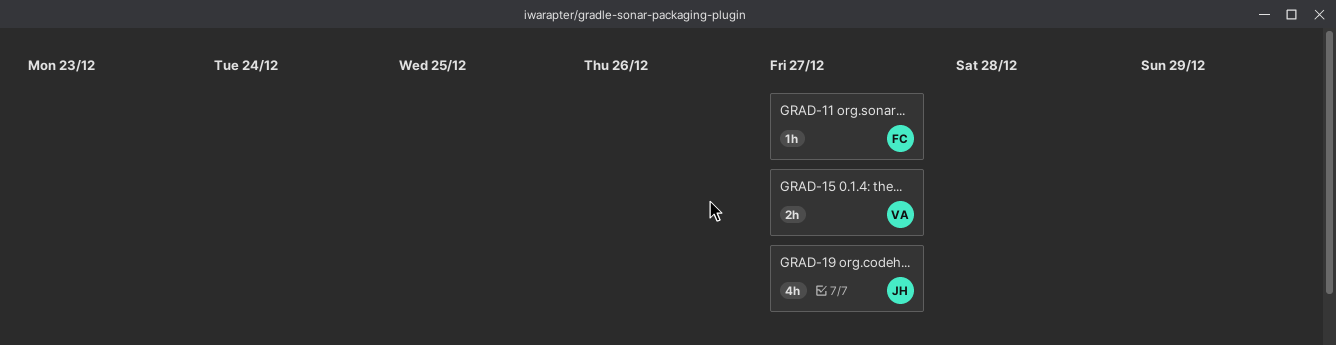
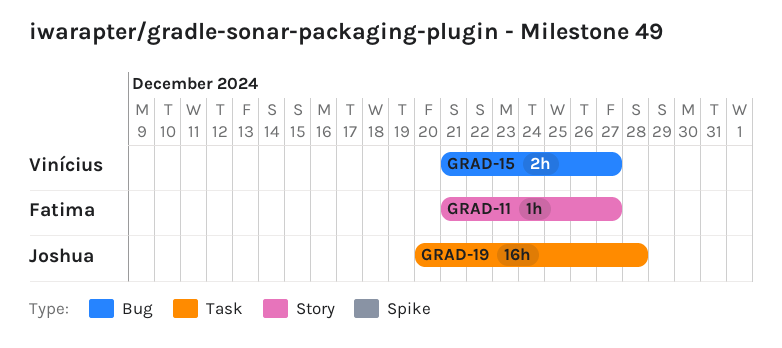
GRAD-19, estimate: 4h -> 16h
GRAD-19, due: Dec 27 -> Dec 28

